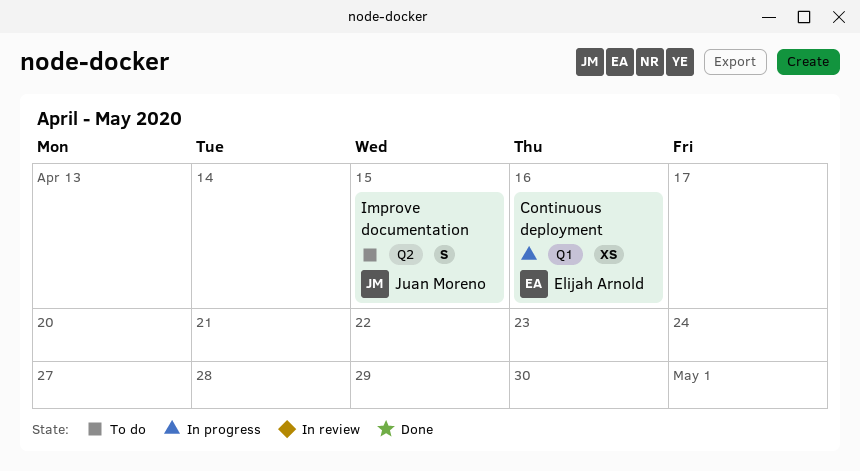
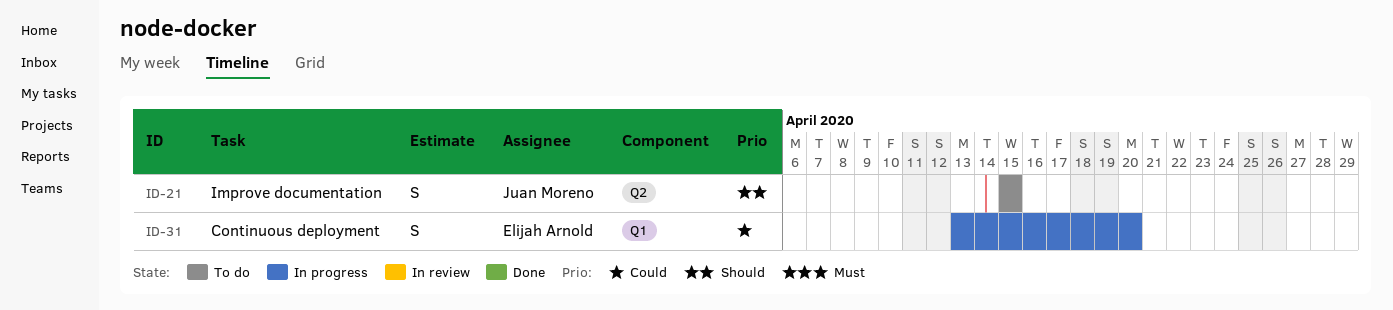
Continuous deployment, estimate: XS -> S
Continuous deployment, due: Apr 16 -> Apr 20

